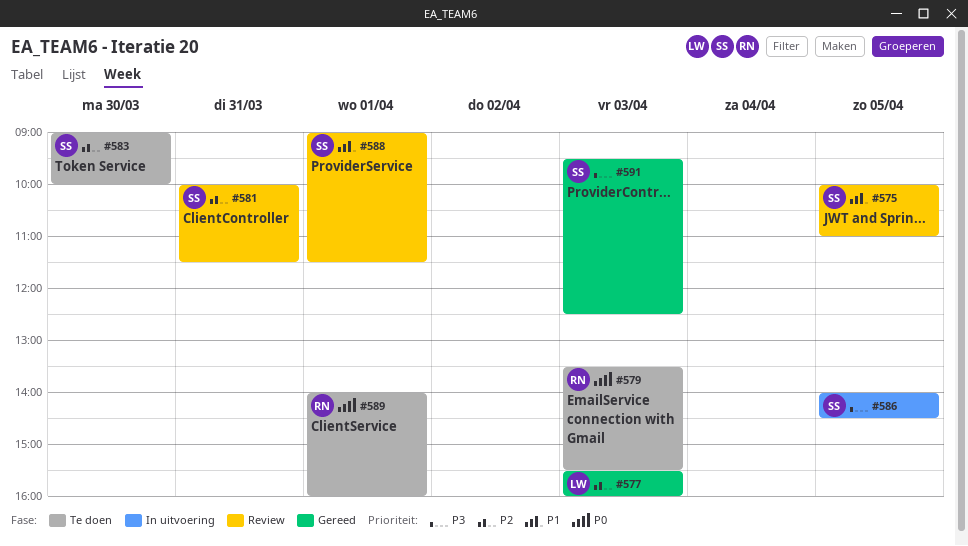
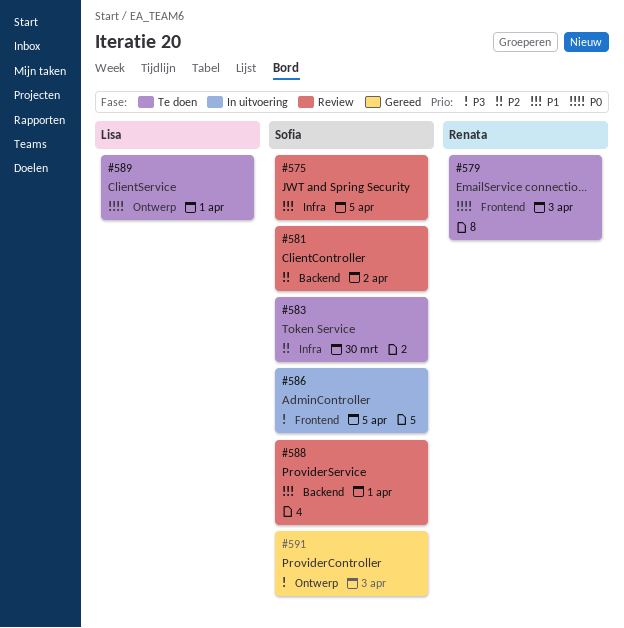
#577: present -> none
#581, day: Mar 31 -> Apr 2
#589, owner: Renata -> Lisa

